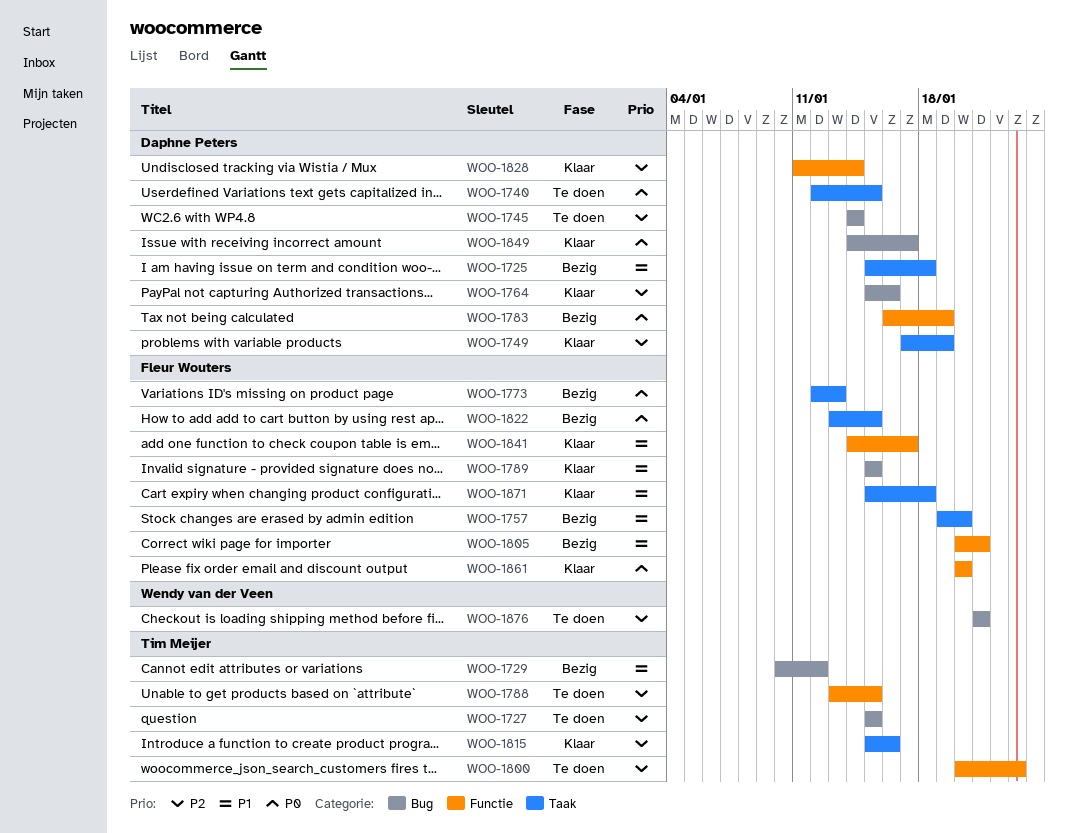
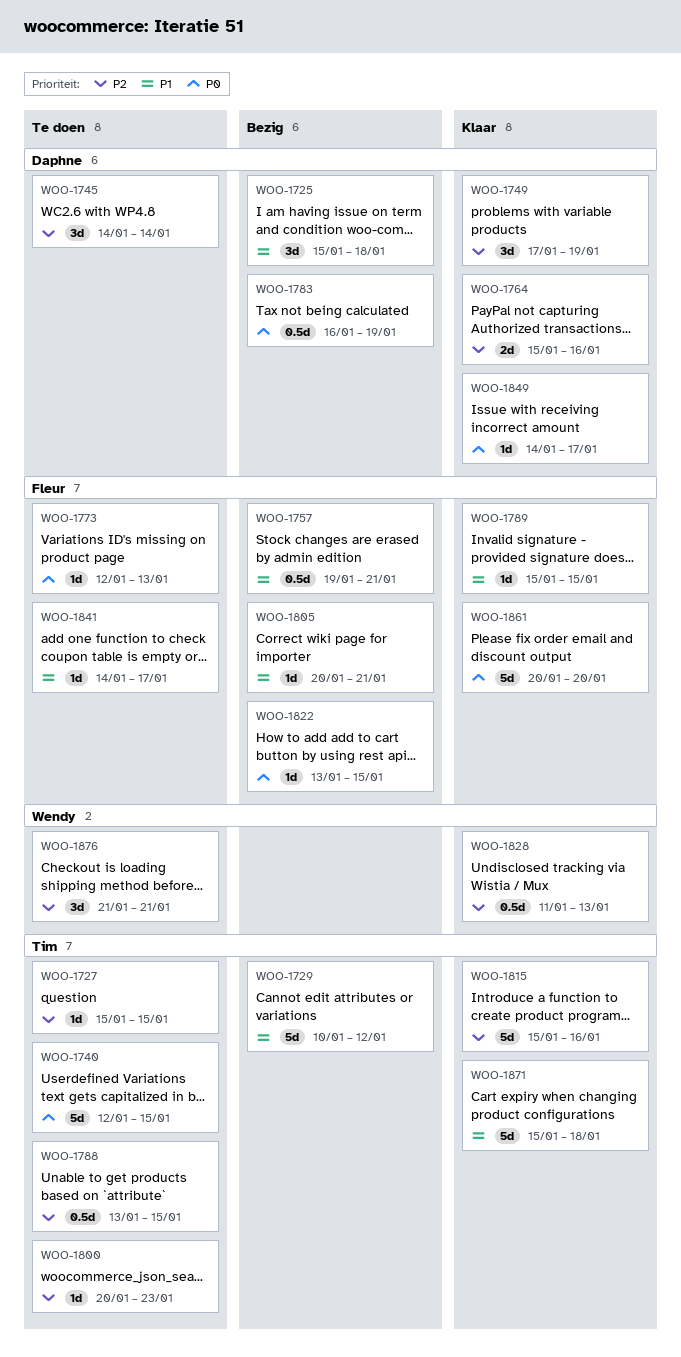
WOO-1740, owner: Daphne Peters -> Tim Meijer
WOO-1757, due: Jan 20 -> Jan 21
WOO-1773, status: Bezig -> Te doen
WOO-1828, owner: Daphne Peters -> Wendy van der Veen
WOO-1828, due: Jan 14 -> Jan 13
WOO-1841, status: Klaar -> Te doen
WOO-1871, owner: Fleur Wouters -> Tim Meijer

